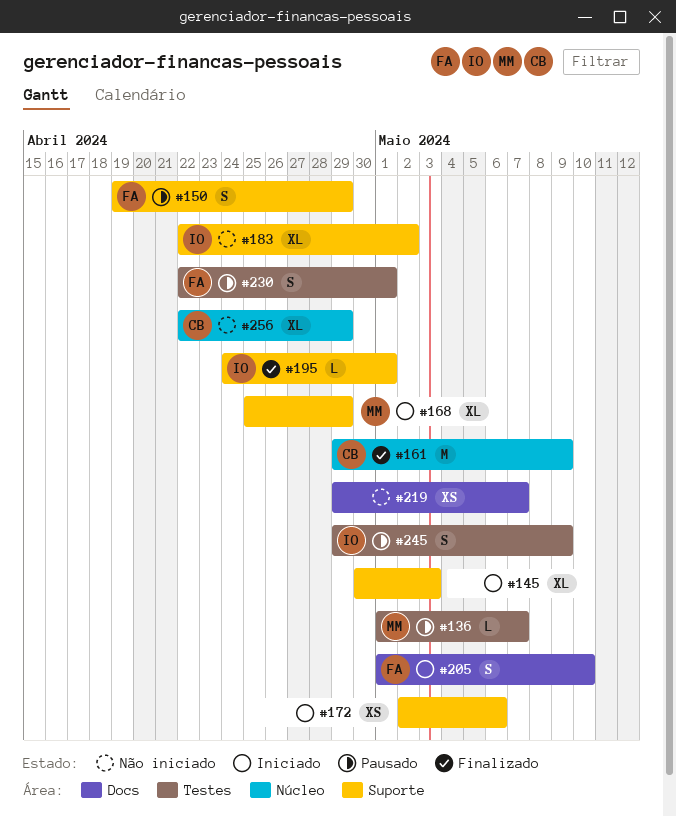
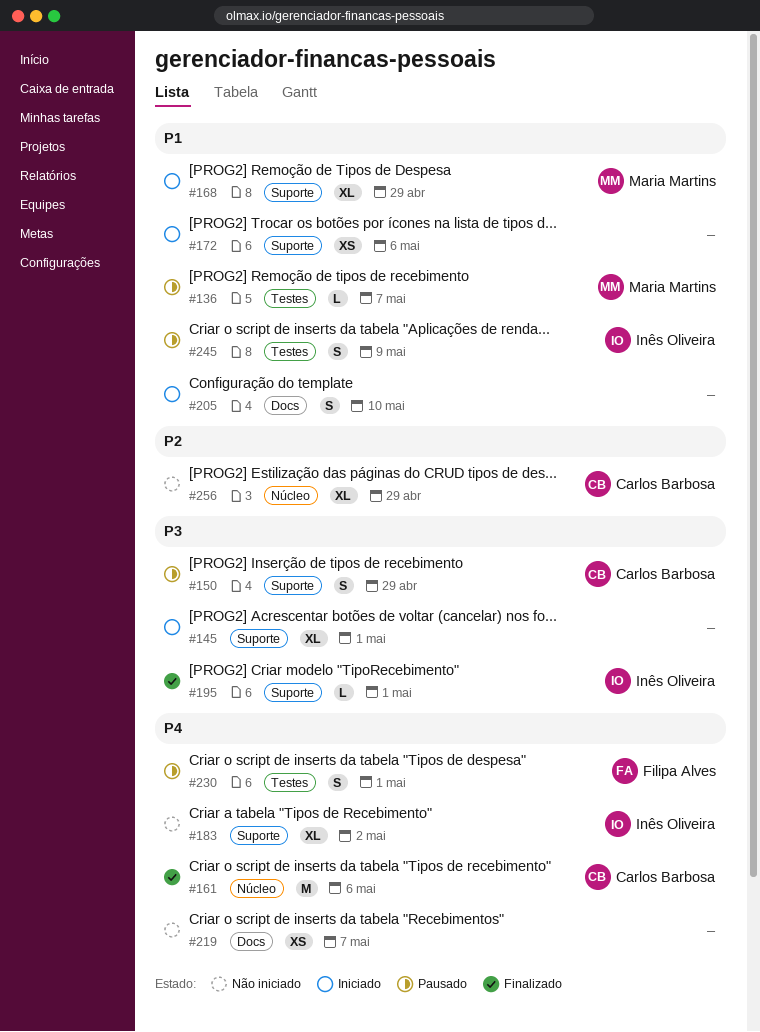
#145, due: May 3 -> May 1
#150, owner: Filipa Alves -> Carlos Barbosa
#161, due: May 9 -> May 6
#205, owner: Filipa Alves -> none

